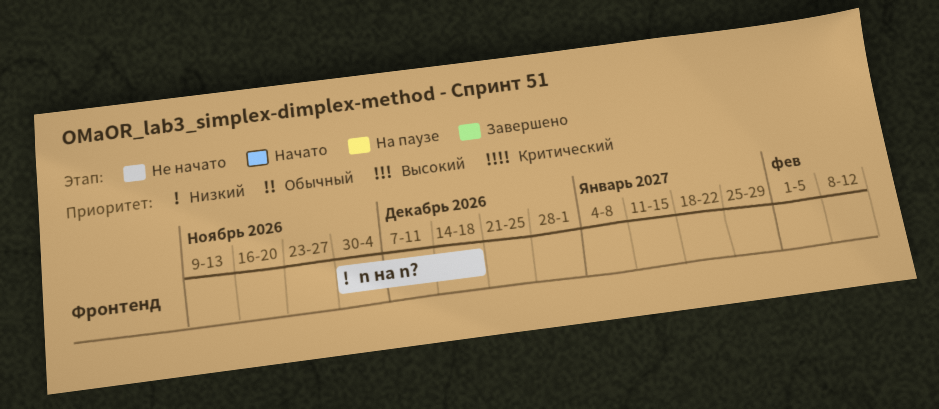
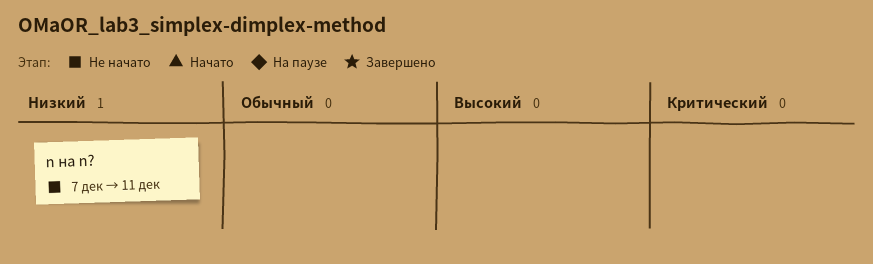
n на n?, start: Nov 30 -> Dec 7
n на n?, due: Dec 18 -> Dec 11

